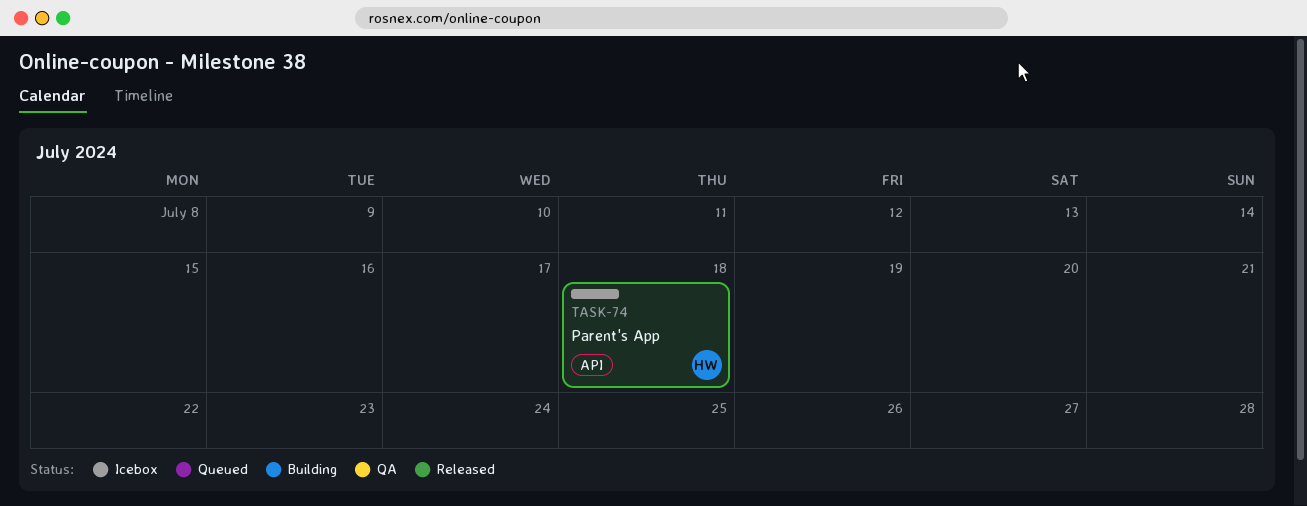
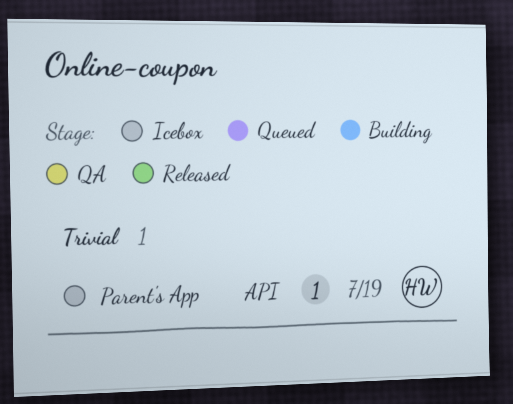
Parent's App, due: Jul 18 -> Jul 19

